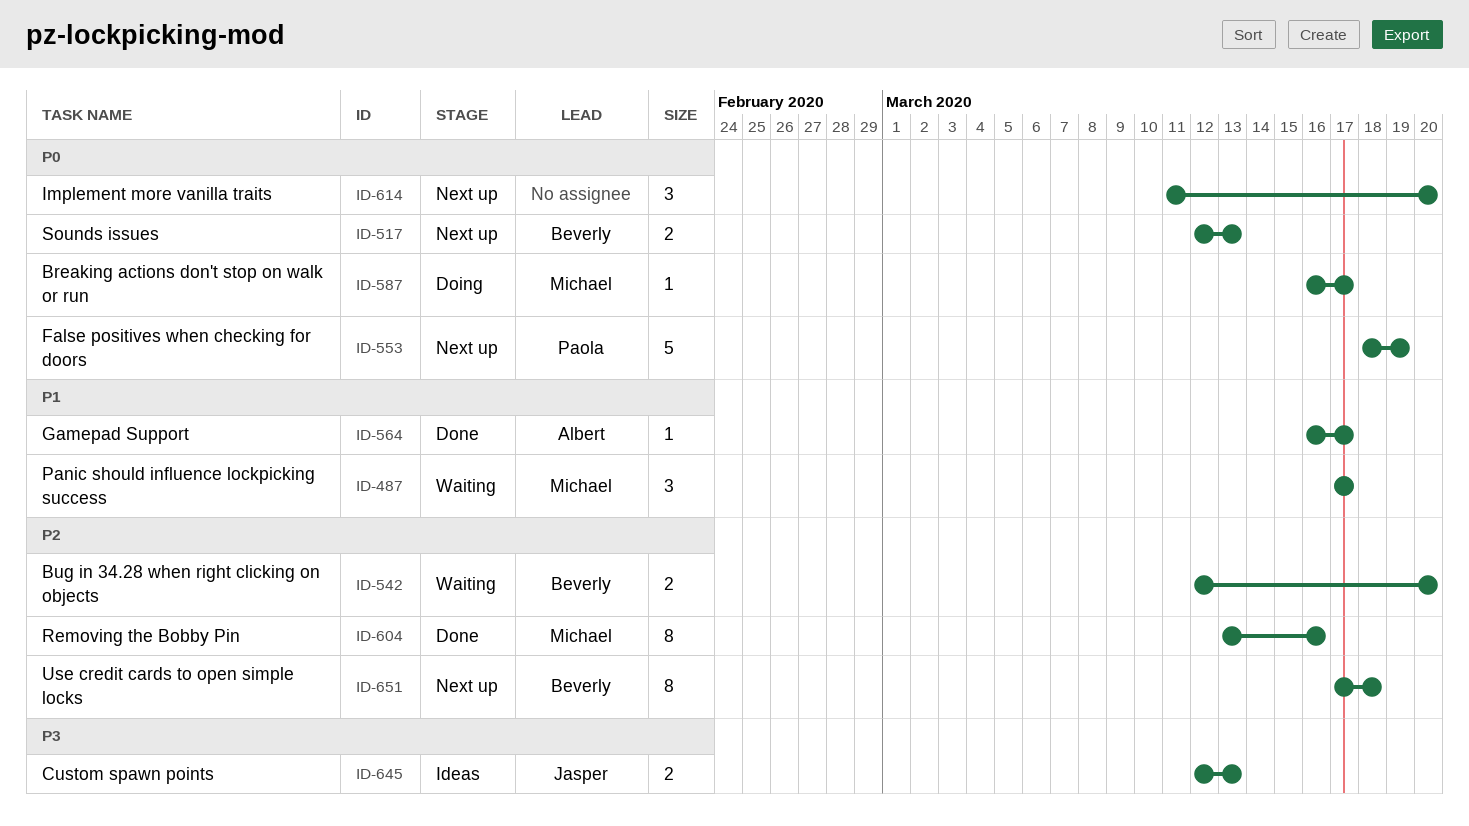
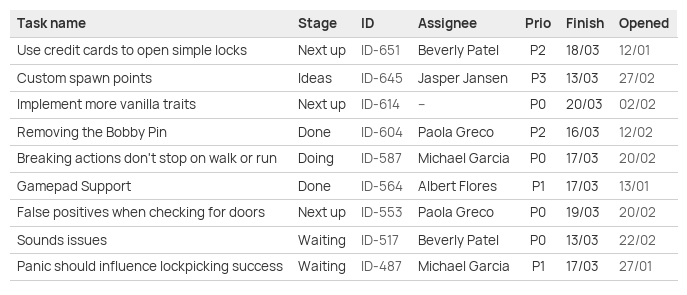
ID-517, status: Next up -> Waiting
ID-542: present -> none
ID-604, owner: Michael Garcia -> Paola Greco

